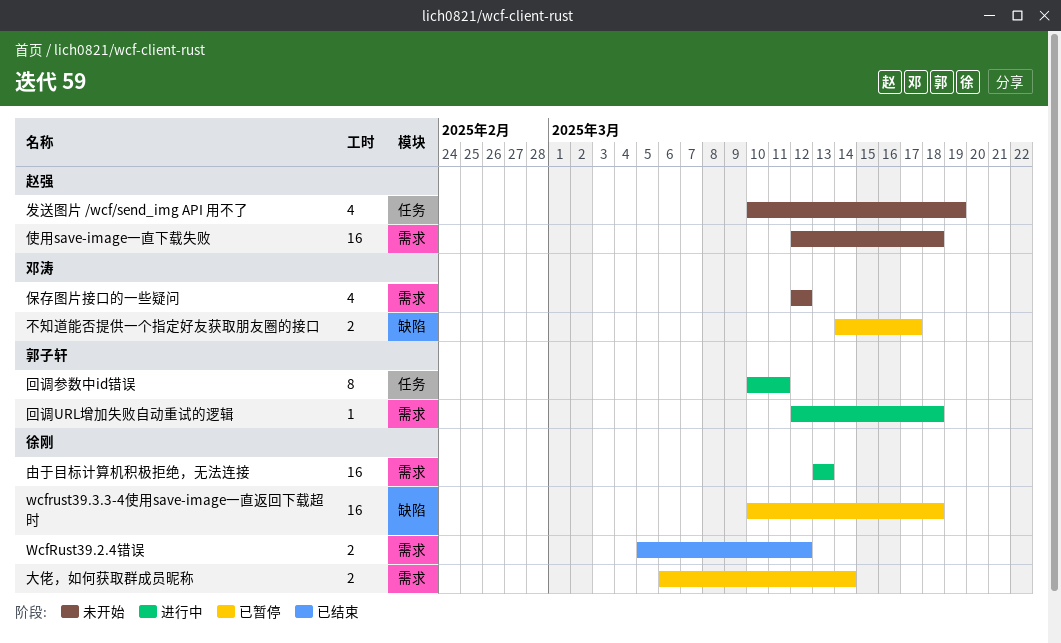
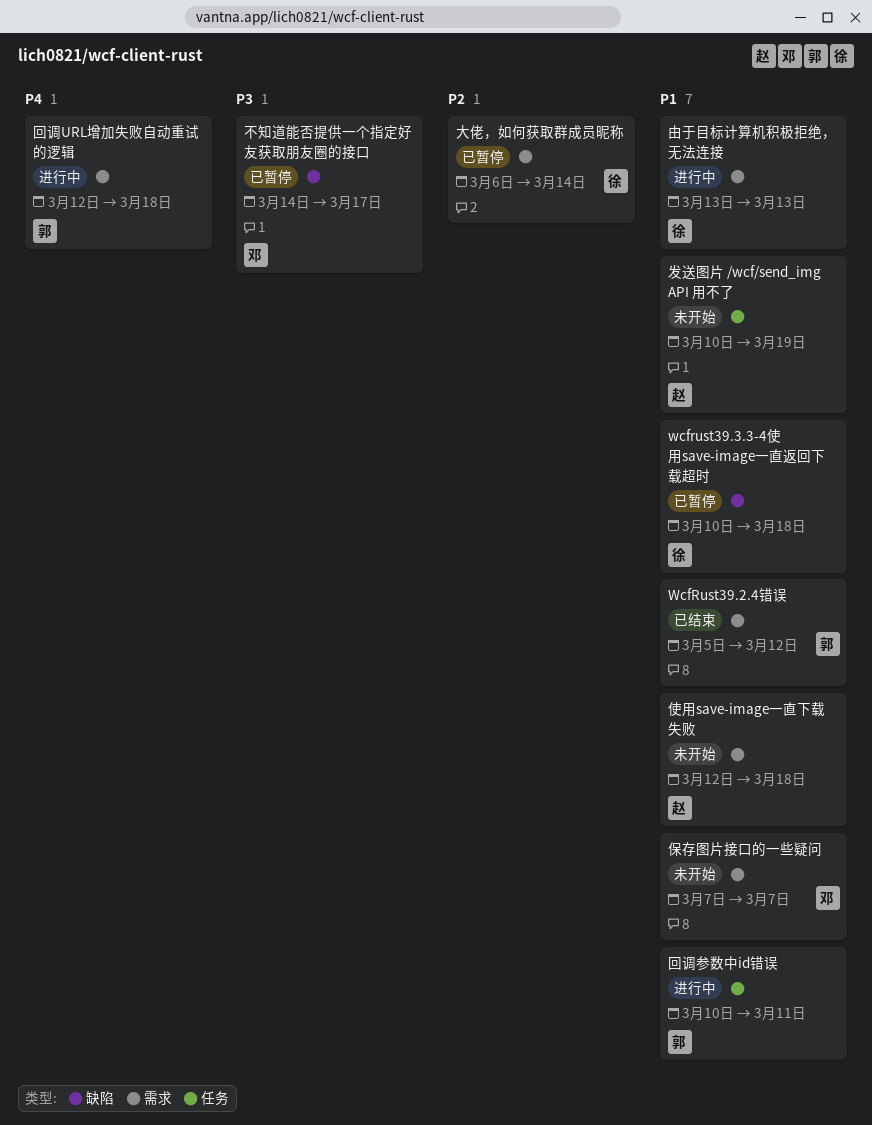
WcfRust39.2.4错误, owner: 徐刚 -> 郭子轩
保存图片接口的一些疑问, start: Mar 12 -> Mar 7
保存图片接口的一些疑问, due: Mar 12 -> Mar 7

